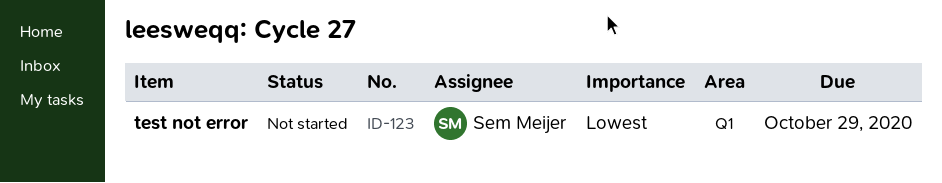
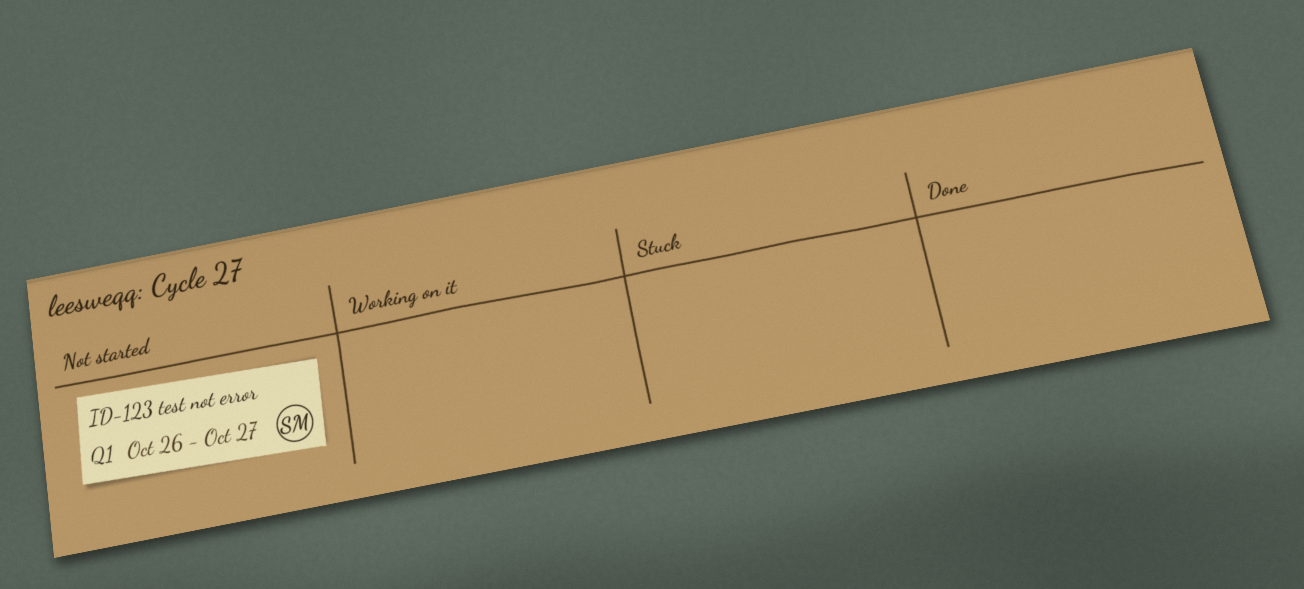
ID-123, due: Oct 29 -> Oct 27

